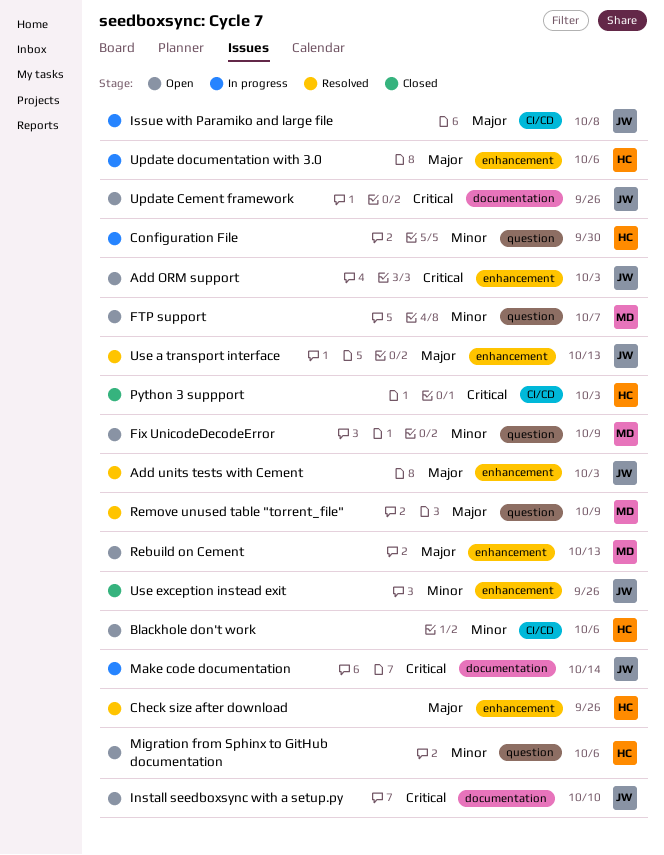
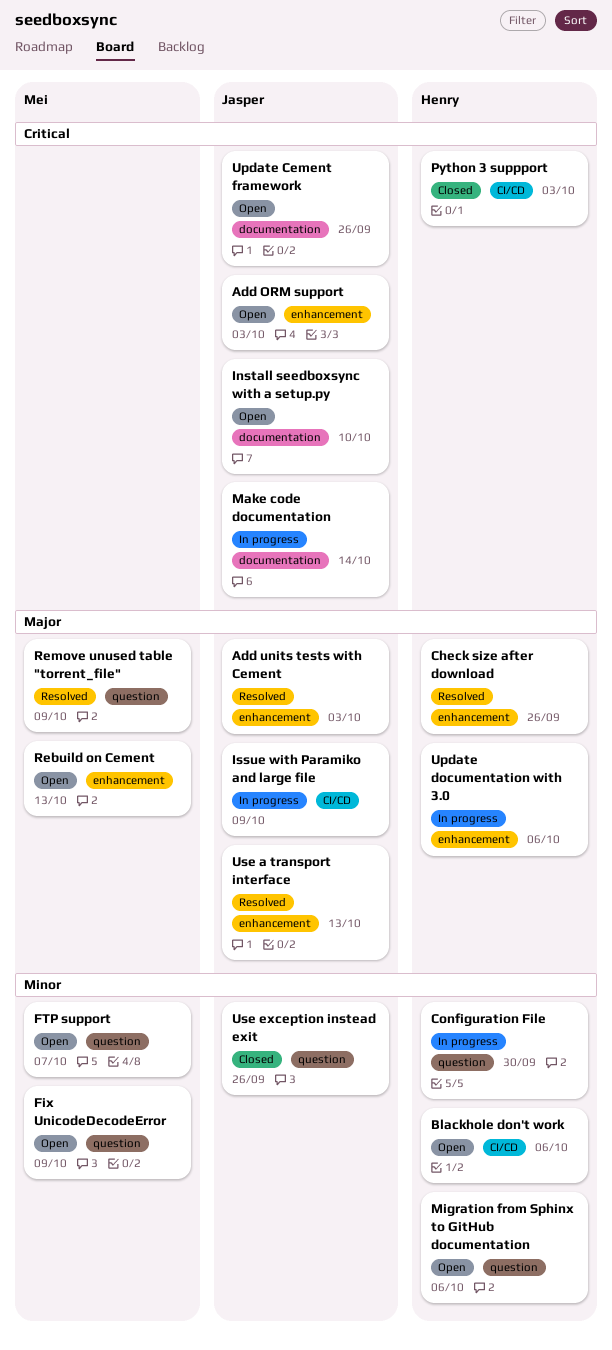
Issue with Paramiko and large file, due: Oct 8 -> Oct 9
Use exception instead exit, label: enhancement -> question

